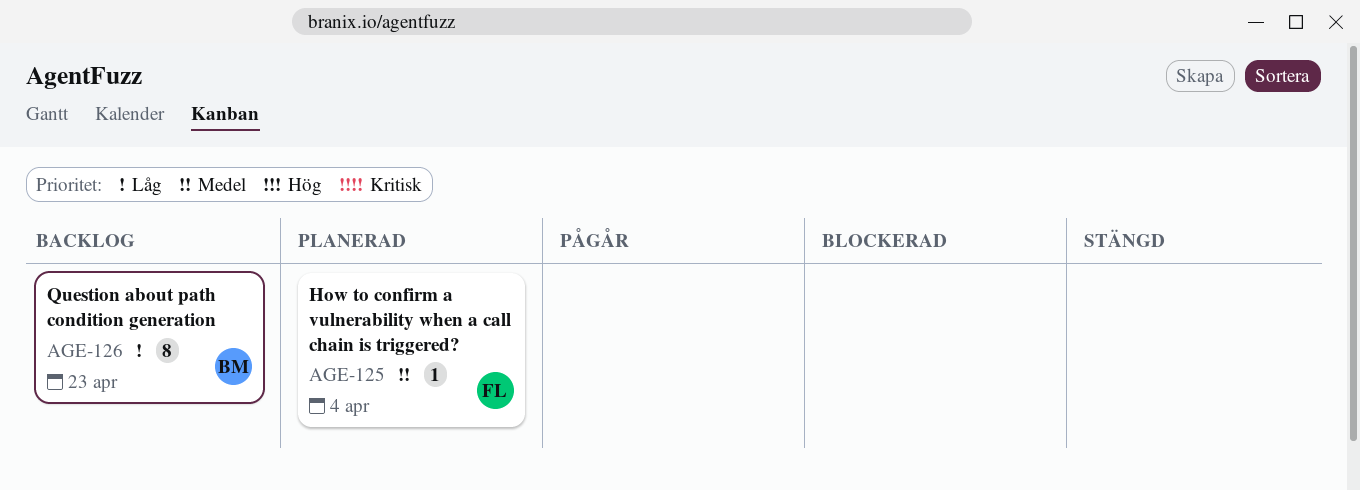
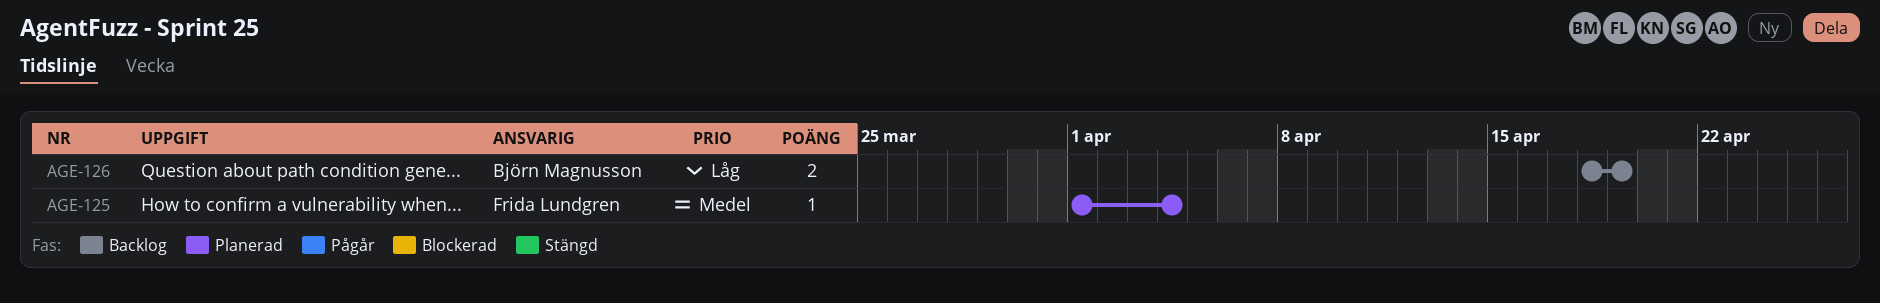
AGE-126, estimate: 8 -> 2
AGE-126, due: Apr 23 -> Apr 19

